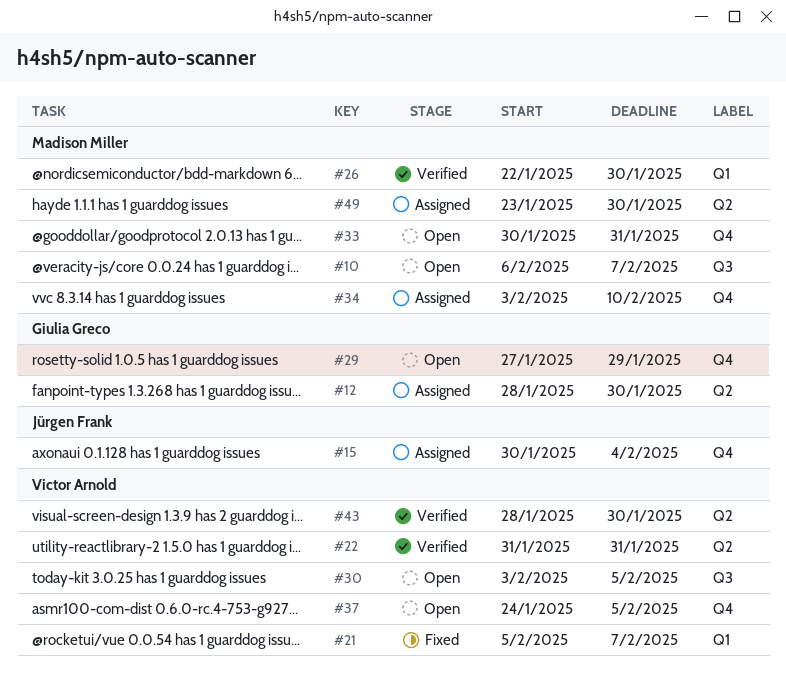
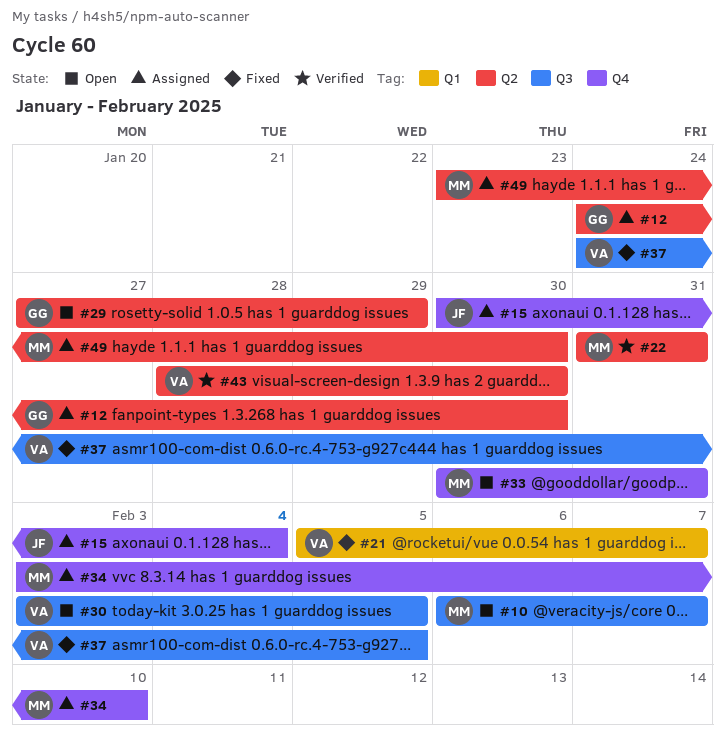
#12, start: Jan 28 -> Jan 24
#22, owner: Victor Arnold -> Madison Miller
#26: present -> none
#29, label: Q4 -> Q2
#37, status: Open -> Fixed
#37, label: Q4 -> Q3

